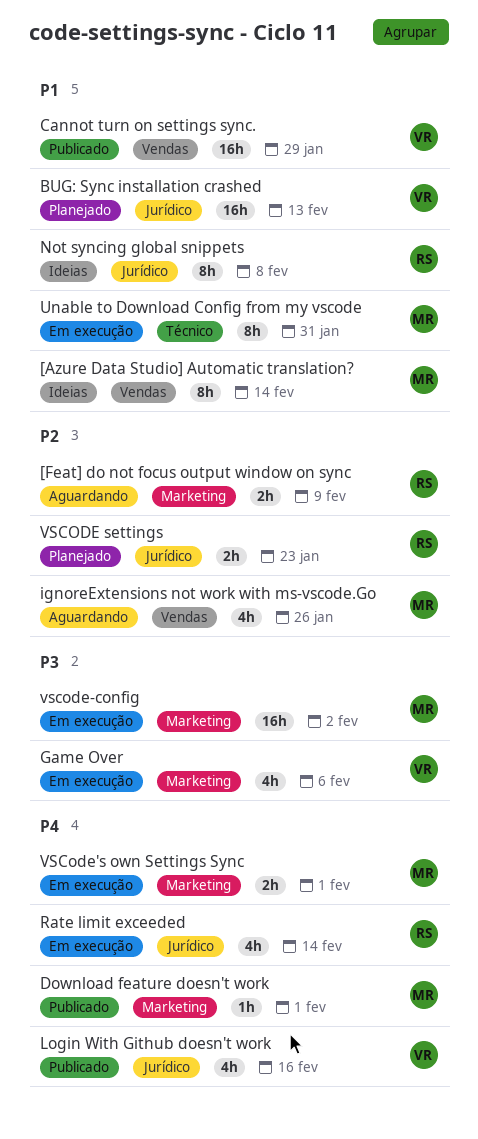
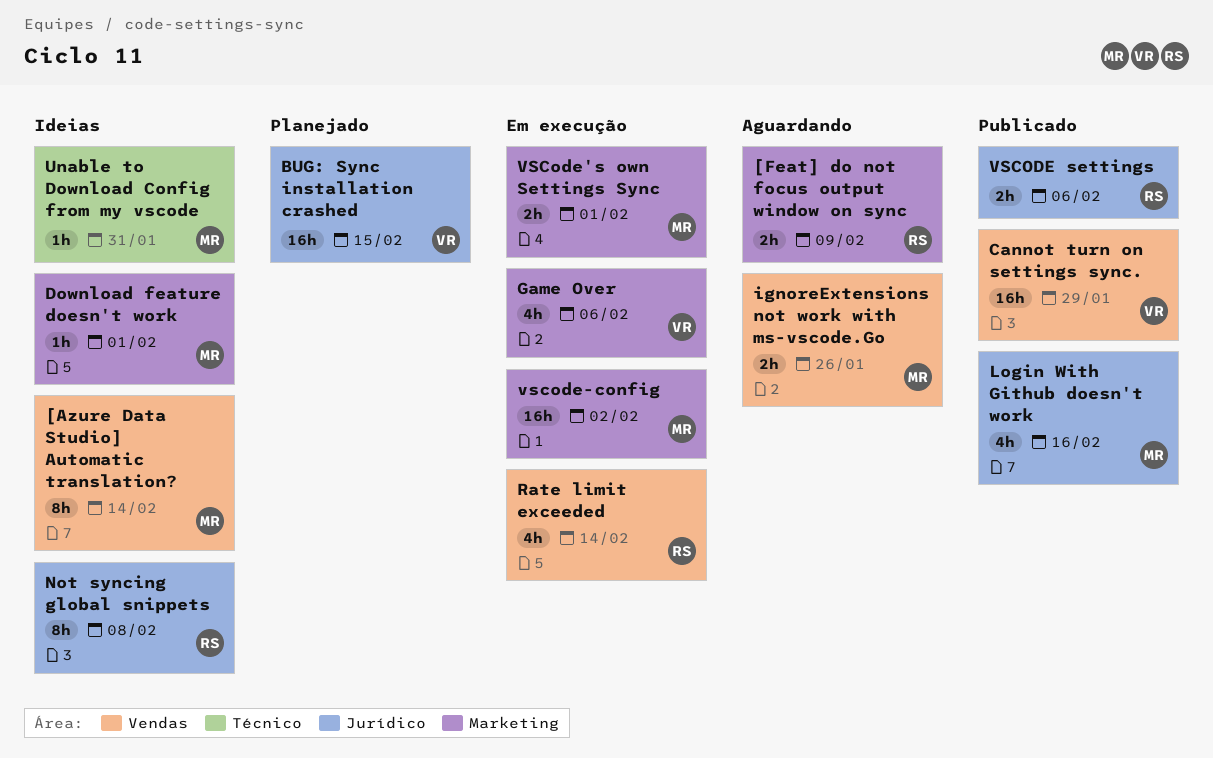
BUG: Sync installation crashed, due: Feb 13 -> Feb 15
Download feature doesn't work, status: Publicado -> Ideias
ignoreExtensions not work with ms-vscode.Go, estimate: 4h -> 2h
Login With Github doesn't work, owner: VR -> MR
Rate limit exceeded, label: Jurídico -> Vendas
Unable to Download Config from my vscode, status: Em execução -> Ideias
Unable to Download Config from my vscode, estimate: 8h -> 1h
VSCODE settings, status: Planejado -> Publicado
VSCODE settings, due: Jan 23 -> Feb 6

